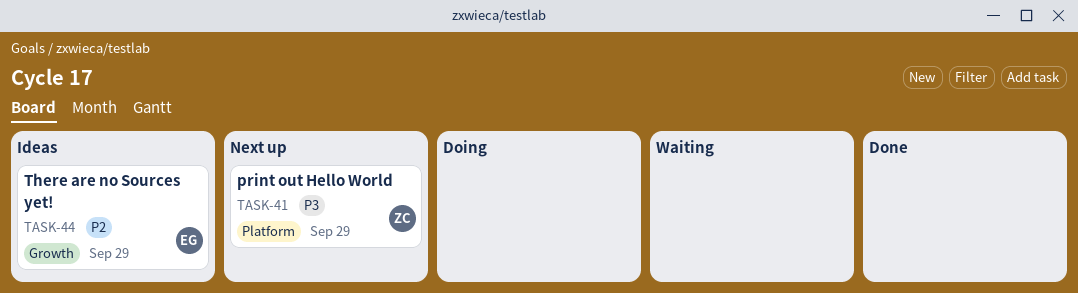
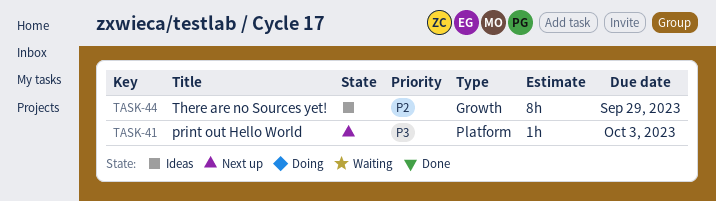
TASK-41, due: Sep 29 -> Oct 3

